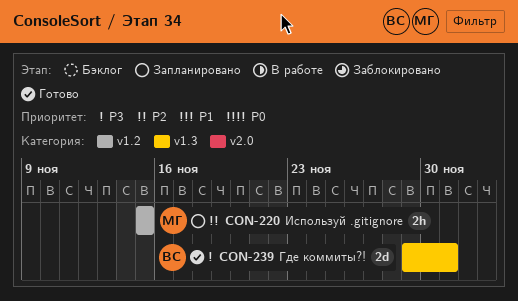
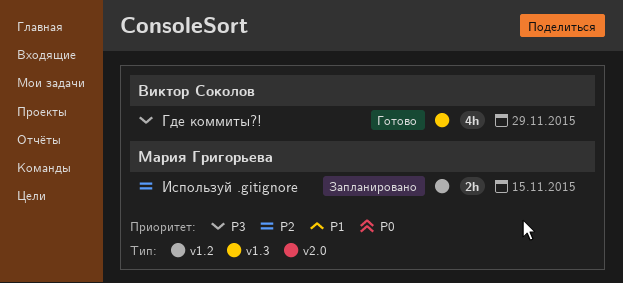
Где коммиты?!, estimate: 2d -> 4h
Где коммиты?!, due: Dec 1 -> Nov 29

